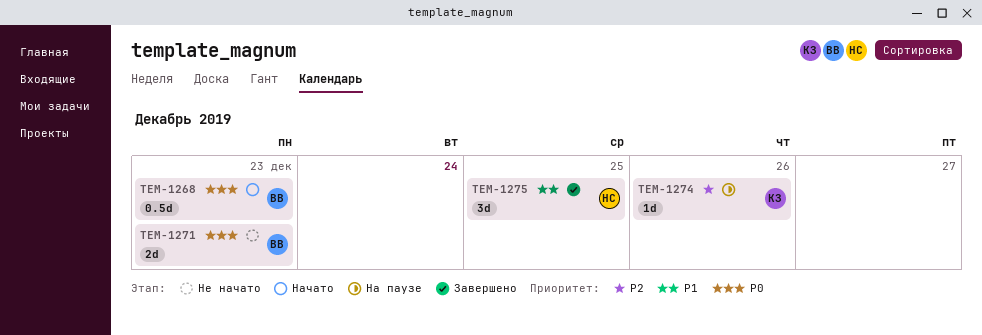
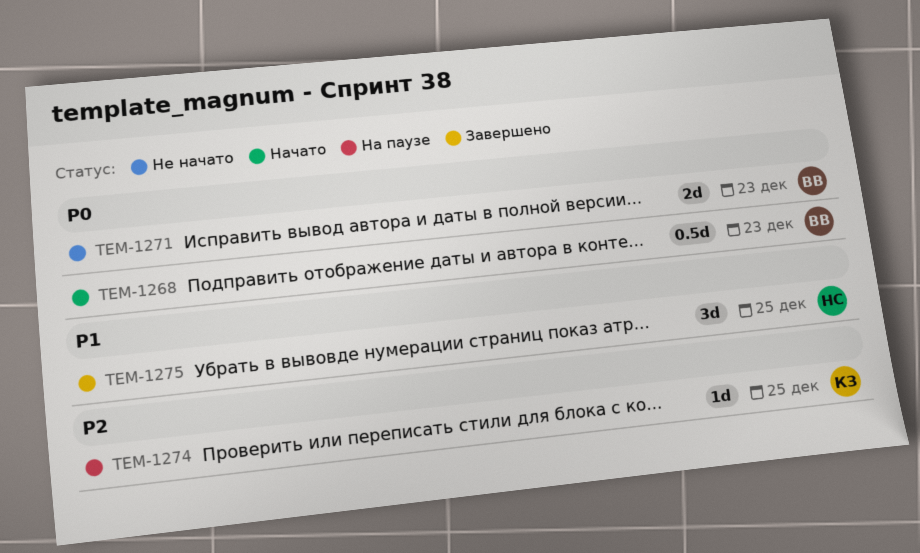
TEM-1274, due: Dec 26 -> Dec 25

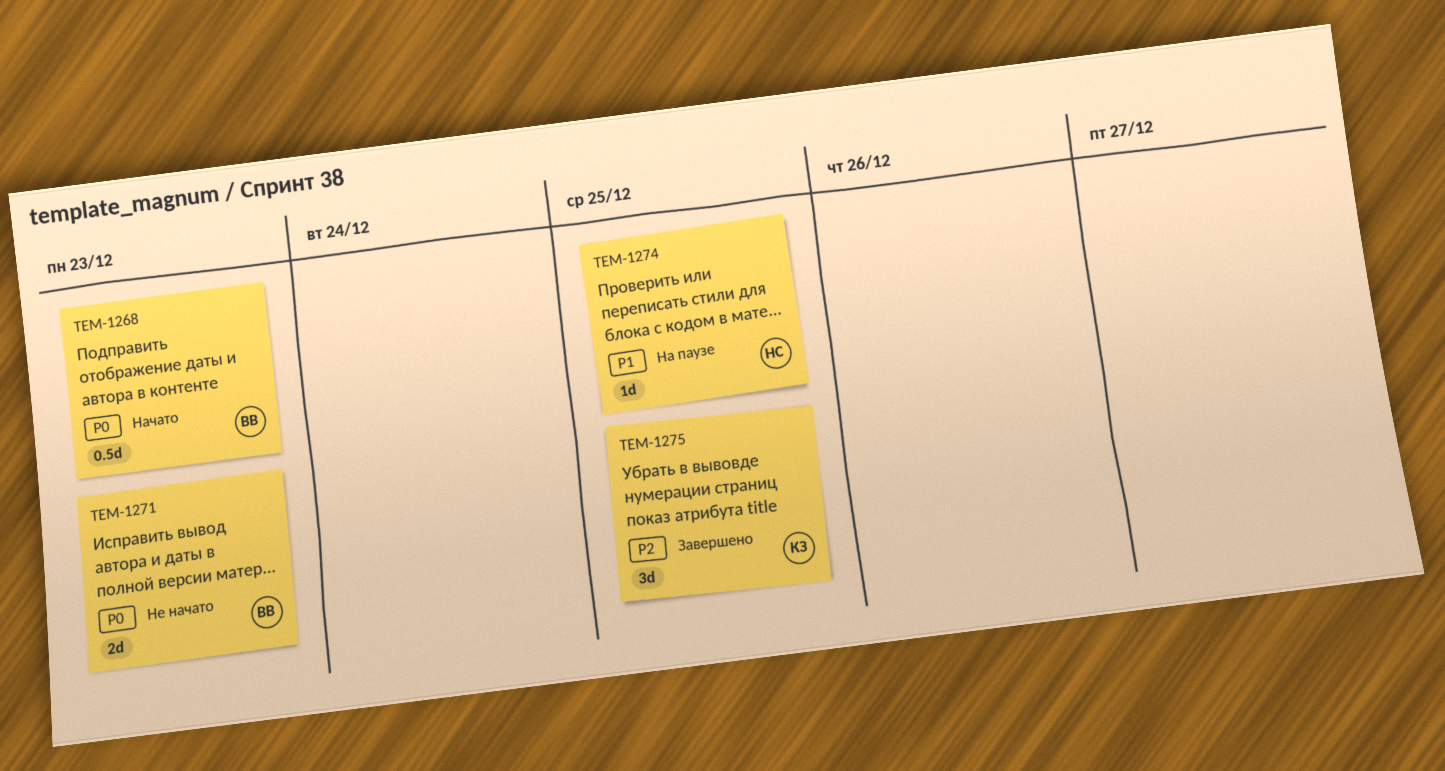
TEM-1274, owner: КЗ -> НС
TEM-1274, priority: P2 -> P1
TEM-1275, owner: НС -> КЗ
TEM-1275, priority: P1 -> P2

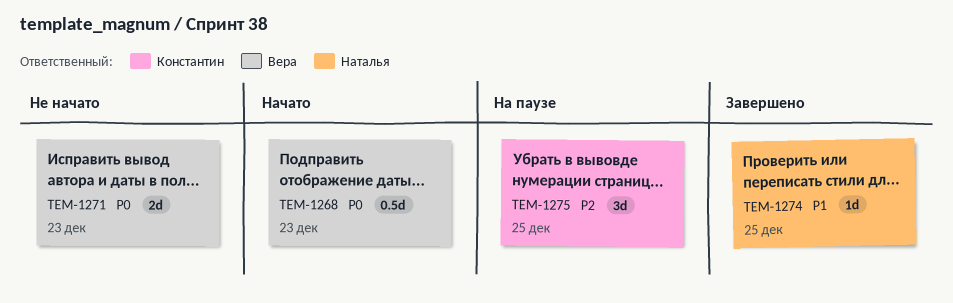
TEM-1274, status: На паузе -> Завершено
TEM-1275, status: Завершено -> На паузе

